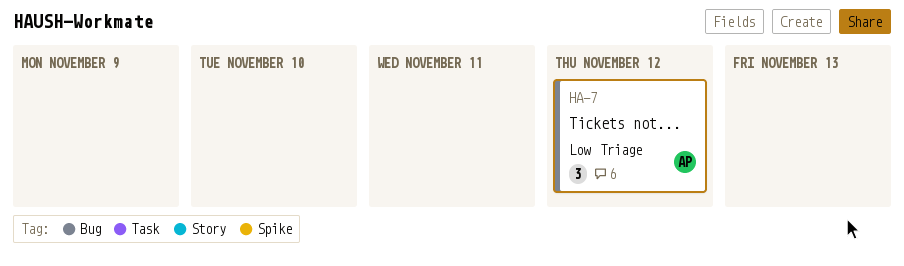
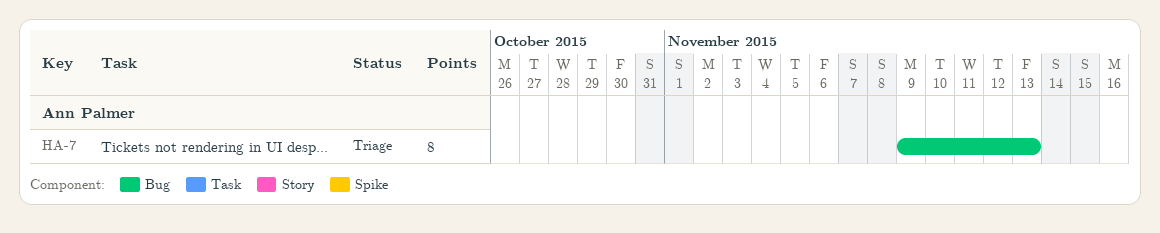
HA-7, estimate: 3 -> 8
HA-7, due: Nov 12 -> Nov 13

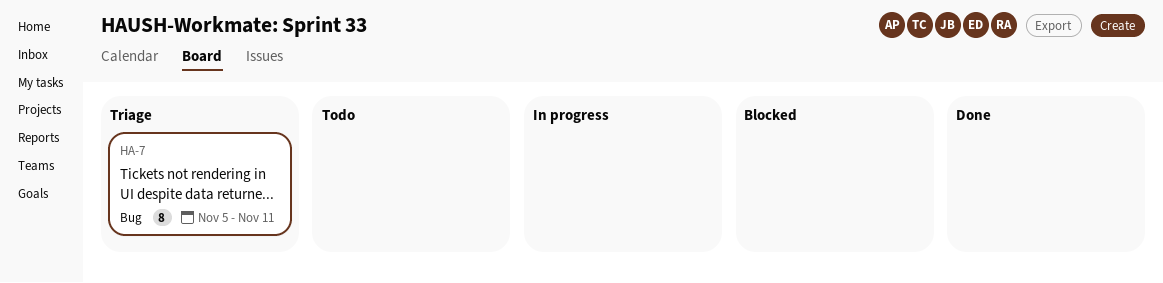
HA-7, start: Nov 9 -> Nov 5
HA-7, due: Nov 13 -> Nov 11

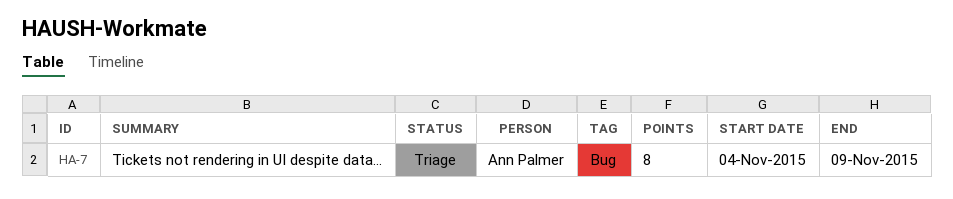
HA-7, start: Nov 5 -> Nov 4
HA-7, due: Nov 11 -> Nov 9

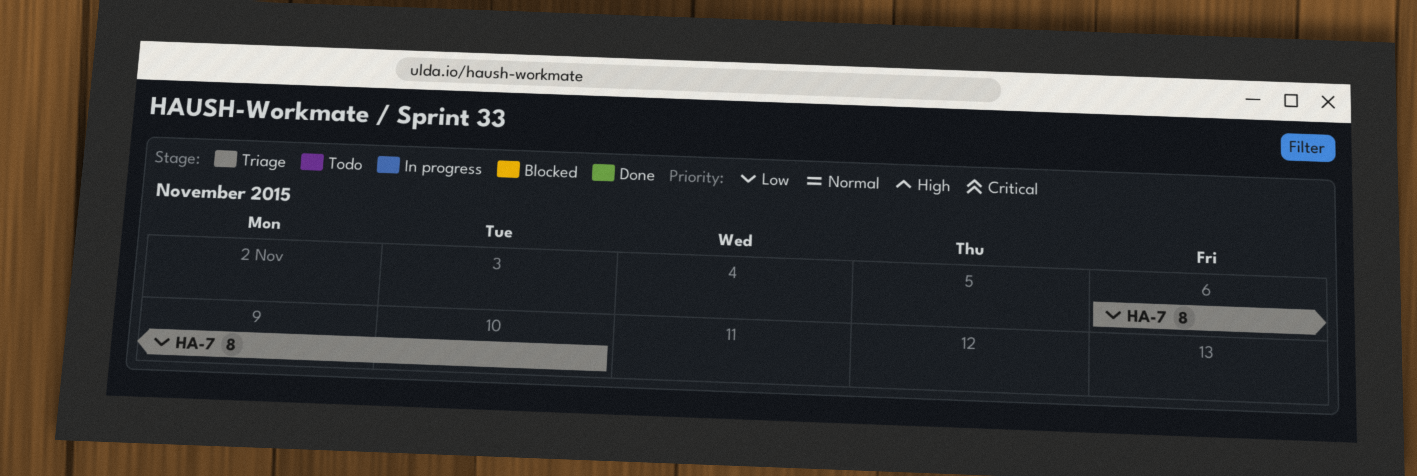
HA-7, start: Nov 4 -> Nov 6
HA-7, due: Nov 9 -> Nov 10

